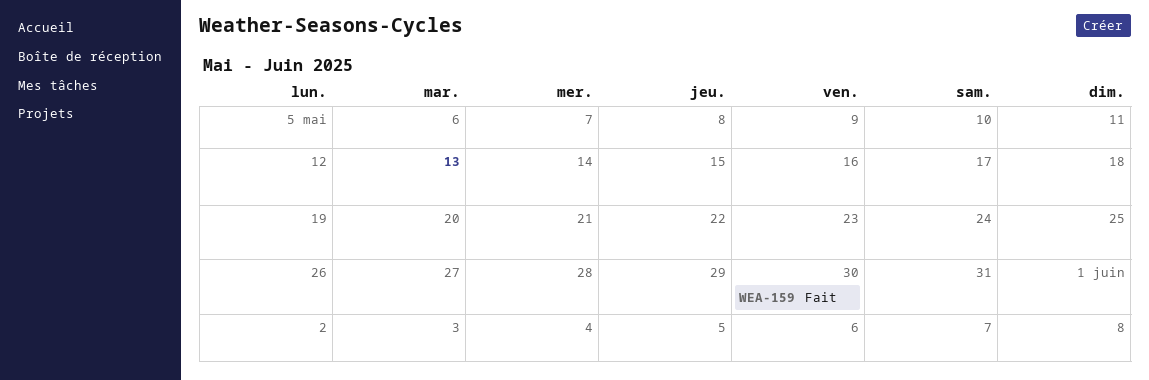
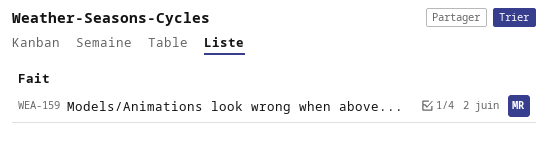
WEA-159, due: May 30 -> Jun 2

